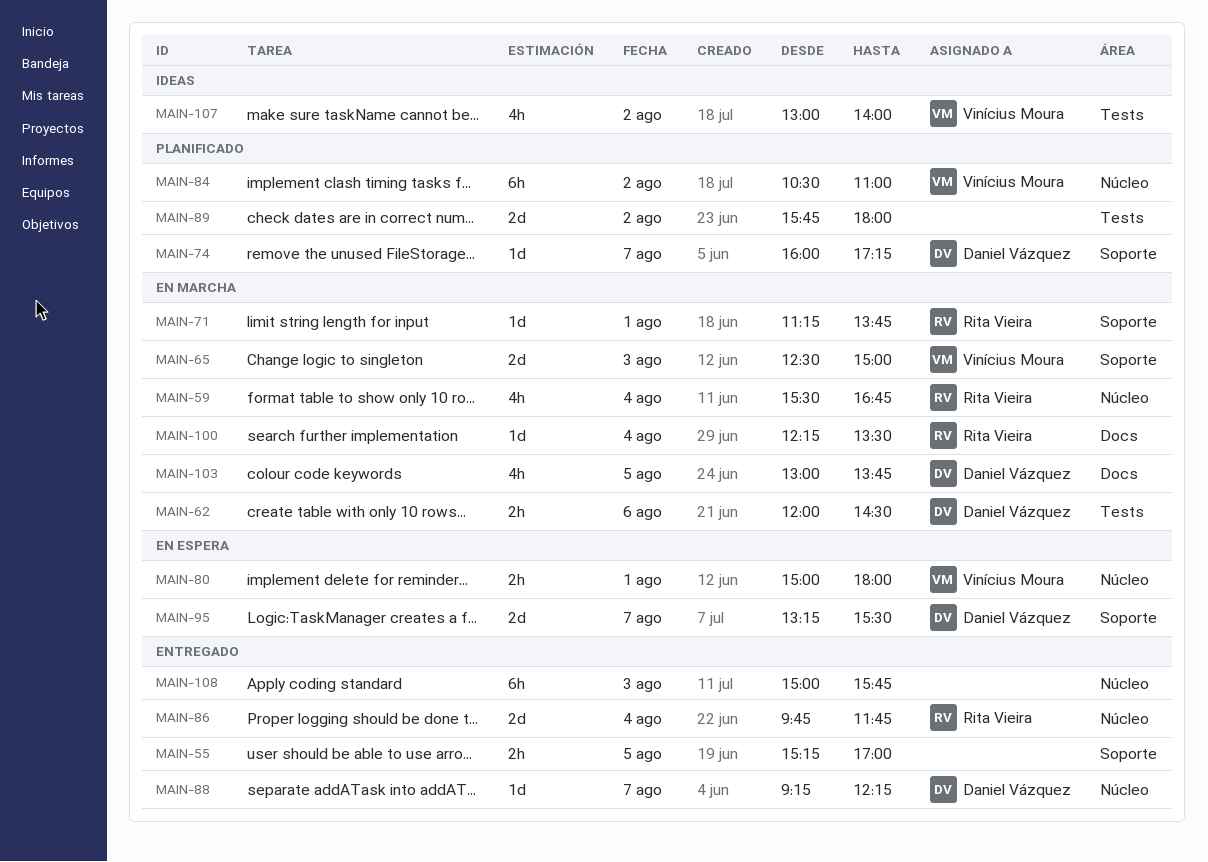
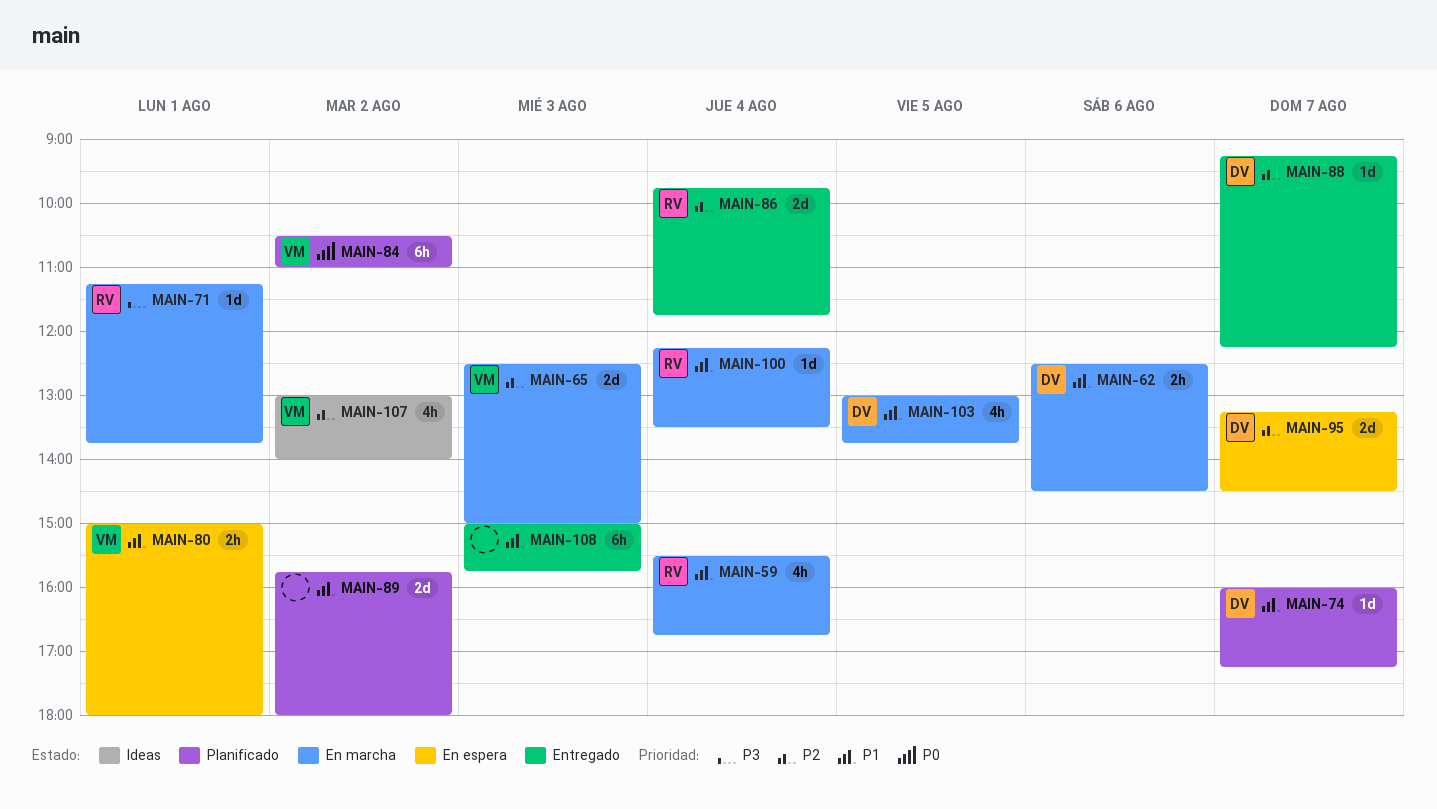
MAIN-55: present -> none
MAIN-62, begins: 12:00 -> 12:30
MAIN-95, ends: 15:30 -> 14:30

